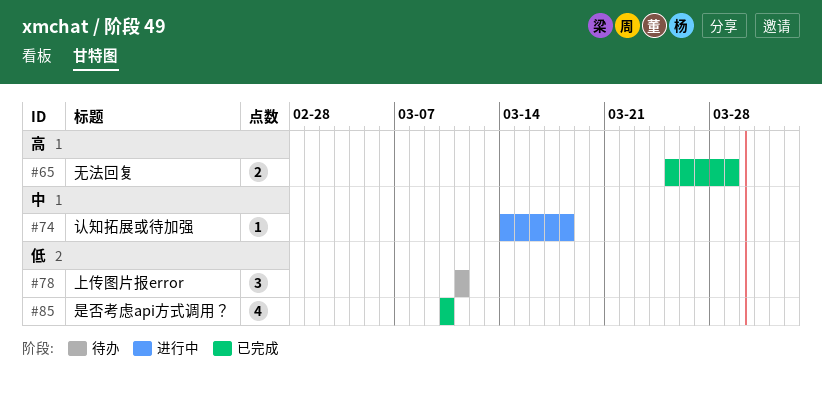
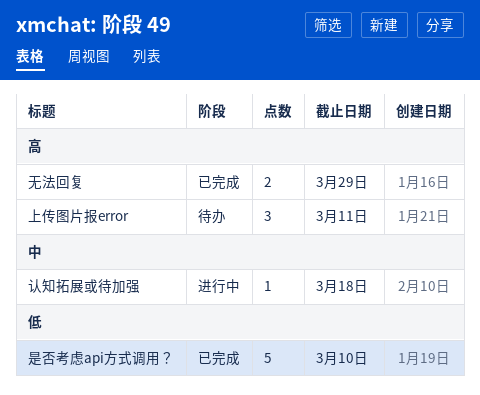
上传图片报error, priority: 低 -> 高
是否考虑api方式调用？, estimate: 4 -> 5

